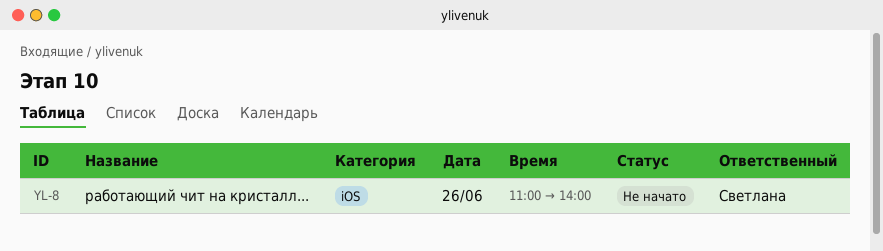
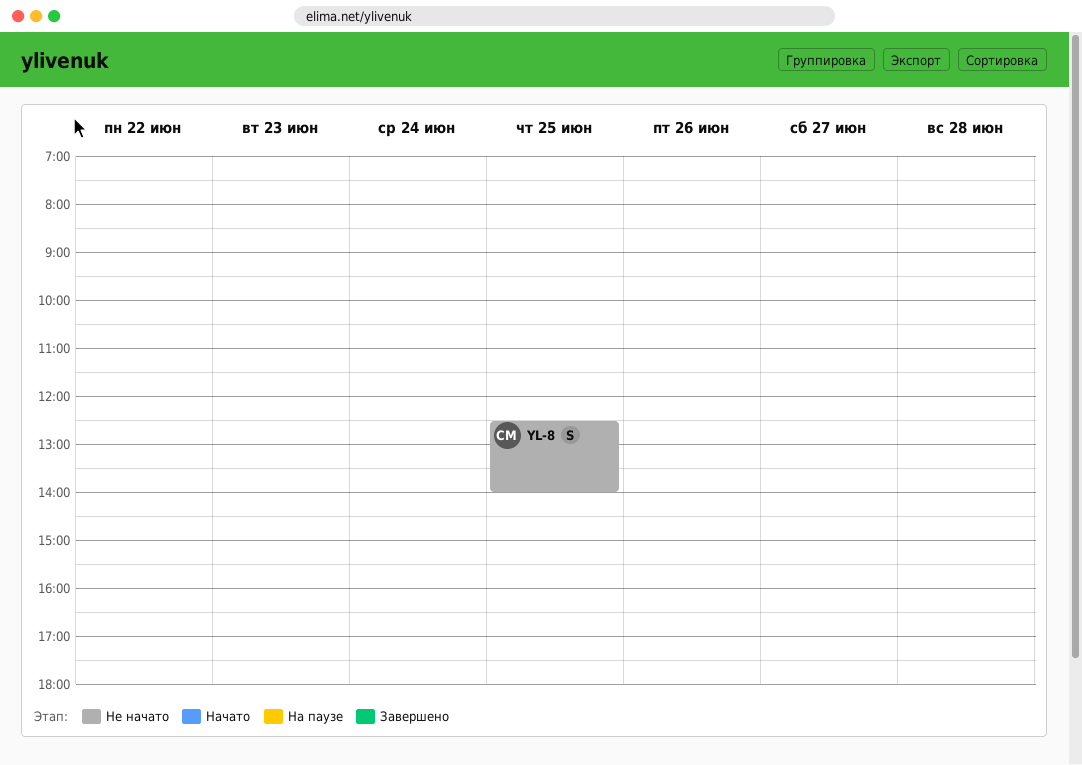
YL-8, day: Jun 26 -> Jun 25
YL-8, begins: 11:00 -> 12:30

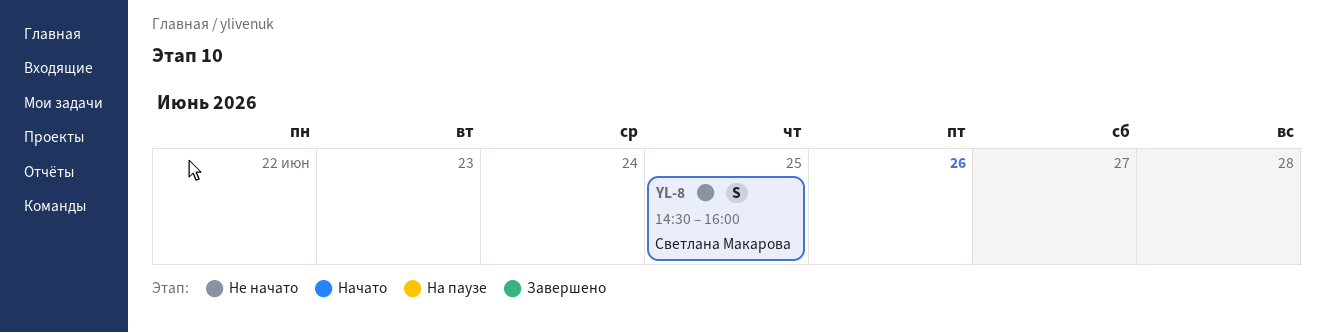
YL-8, begins: 12:30 -> 14:30
YL-8, ends: 14:00 -> 16:00

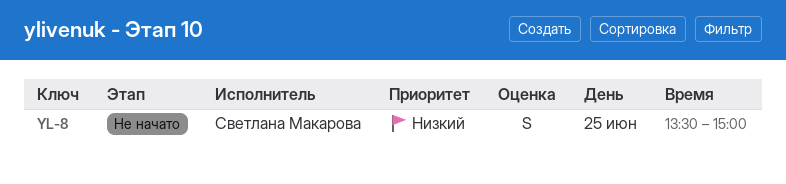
YL-8, begins: 14:30 -> 13:30
YL-8, ends: 16:00 -> 15:00

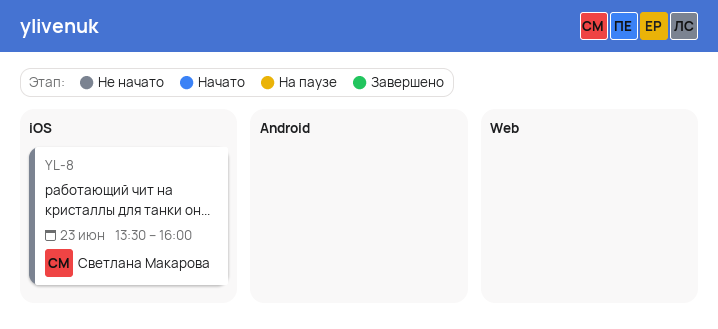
YL-8, day: Jun 25 -> Jun 23
YL-8, ends: 15:00 -> 16:00

